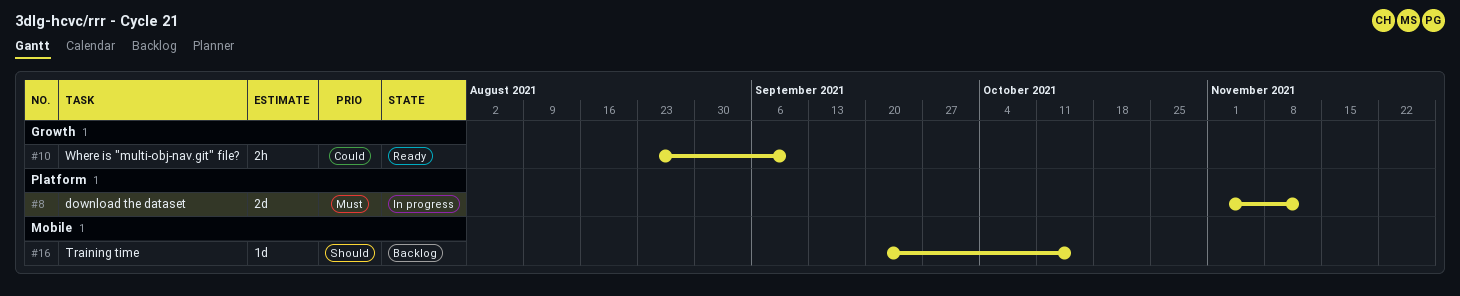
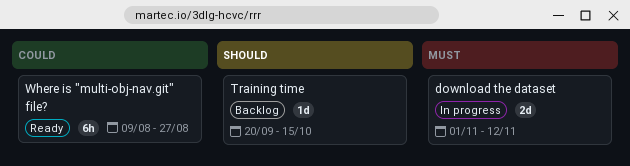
Where is "multi-obj-nav.git" file?, estimate: 2h -> 6h
Where is "multi-obj-nav.git" file?, start: Aug 23 -> Aug 9
Where is "multi-obj-nav.git" file?, due: Sep 10 -> Aug 27

